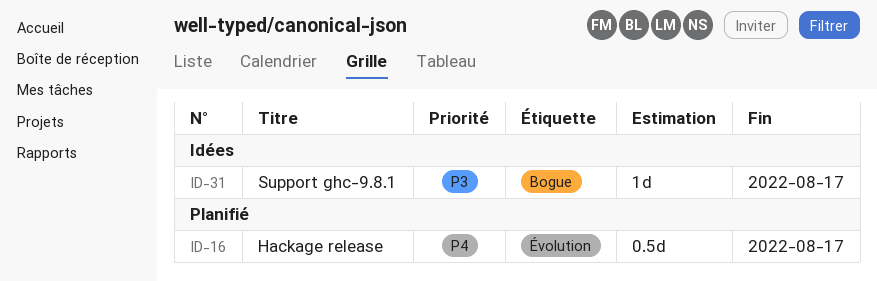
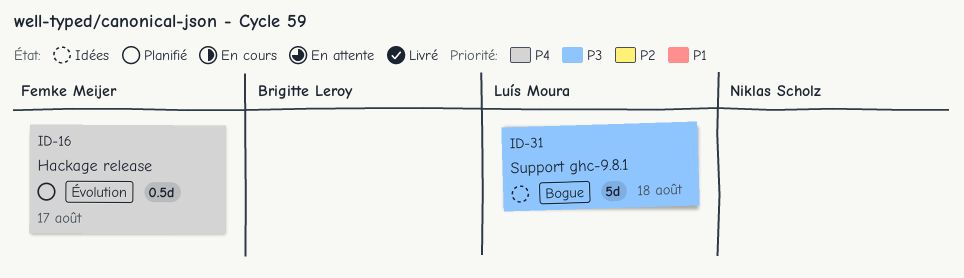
ID-31, estimate: 1d -> 5d
ID-31, due: Aug 17 -> Aug 18

